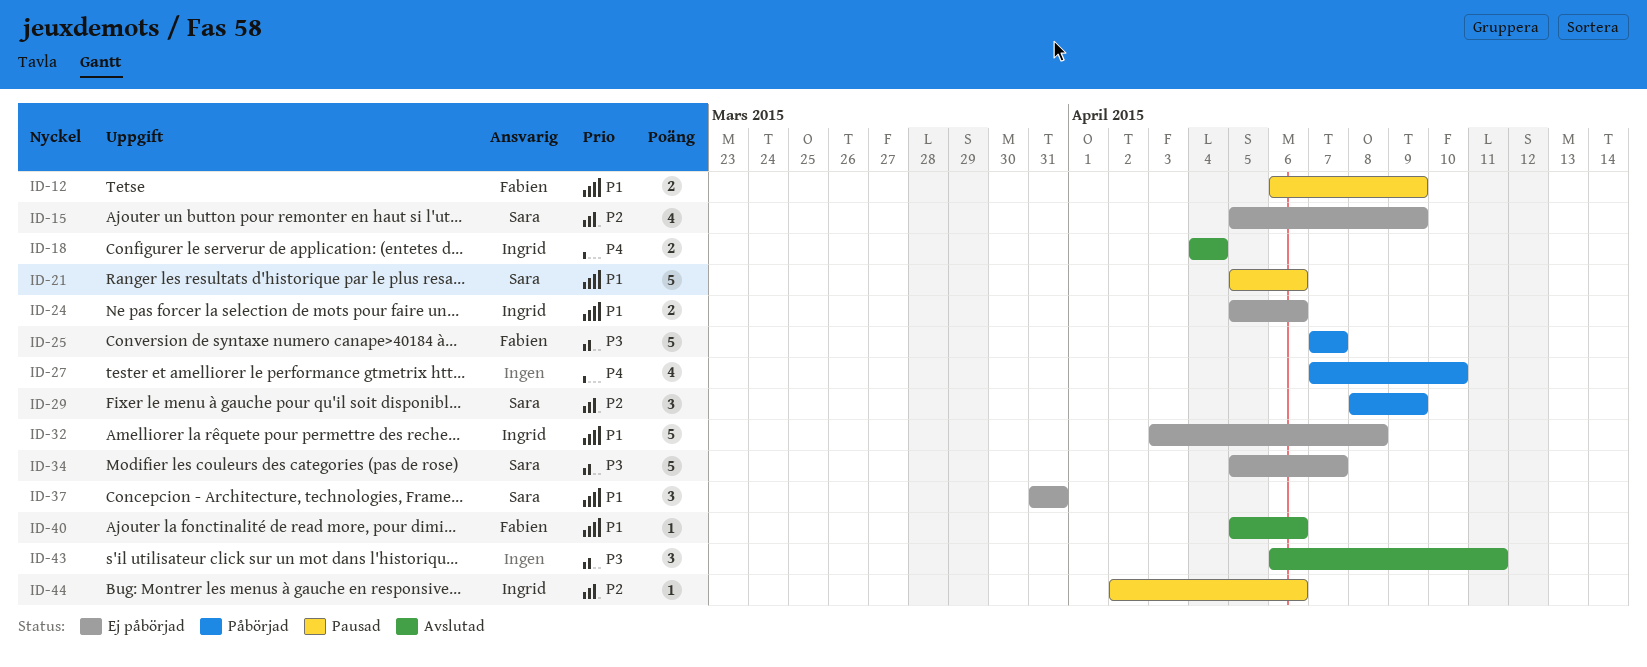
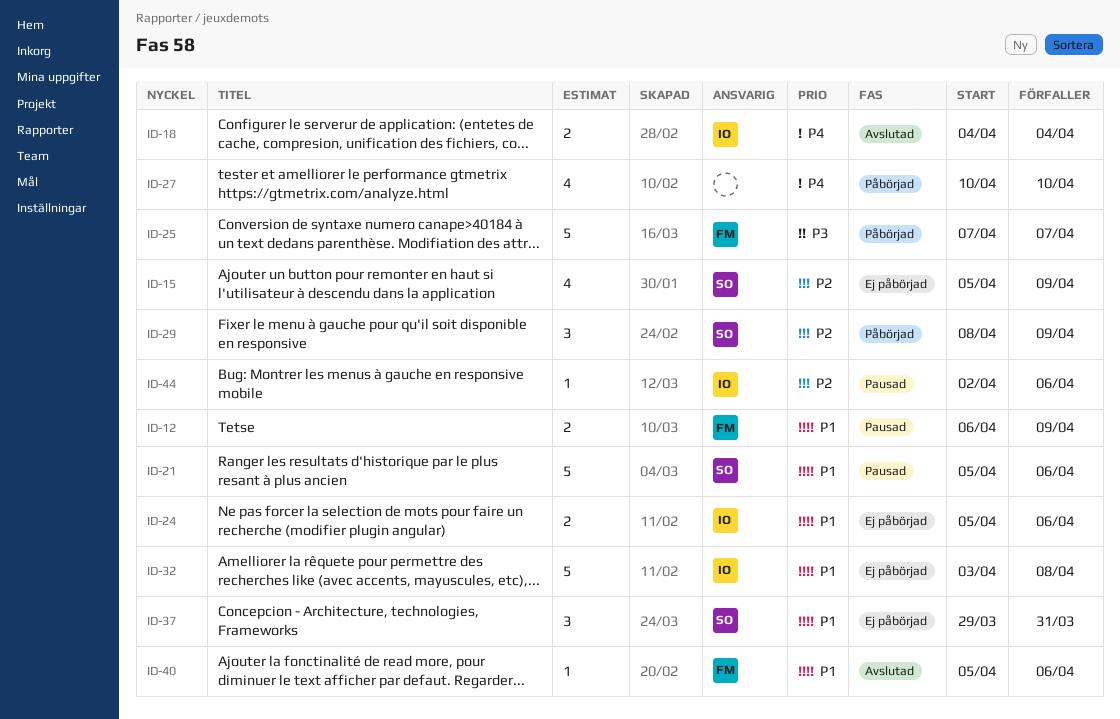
ID-27, start: Apr 7 -> Apr 10
ID-34: present -> none
ID-37, start: Mar 31 -> Mar 29
ID-43: present -> none

